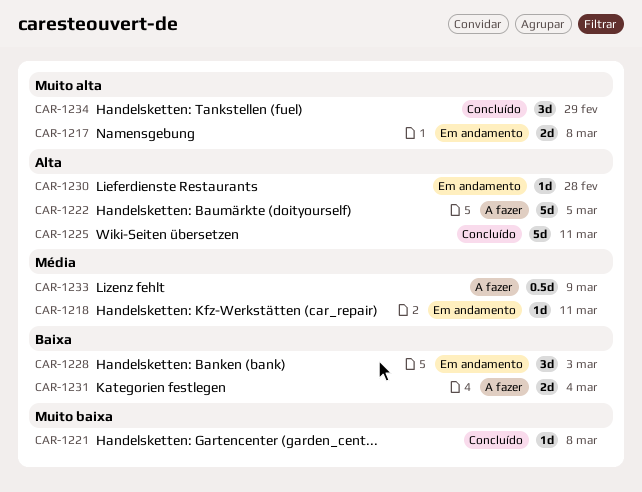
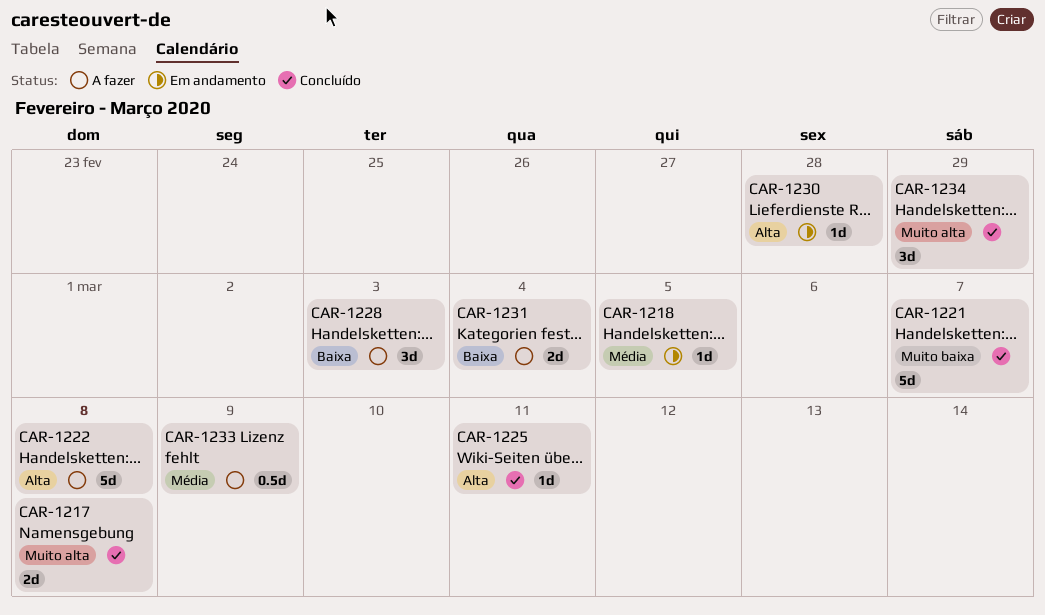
CAR-1217, status: Em andamento -> Concluído
CAR-1218, due: Mar 11 -> Mar 5
CAR-1221, estimate: 1d -> 5d
CAR-1221, due: Mar 8 -> Mar 7
CAR-1222, due: Mar 5 -> Mar 8
CAR-1225, estimate: 5d -> 1d
CAR-1228, status: Em andamento -> A fazer

